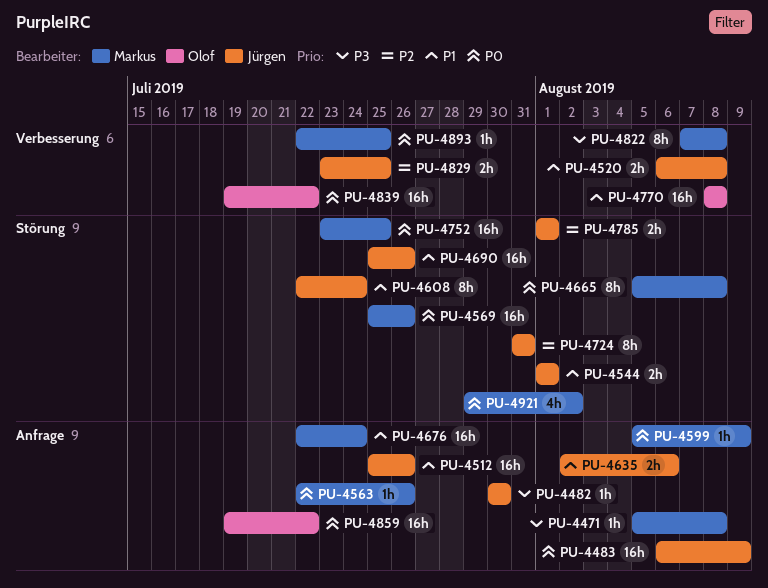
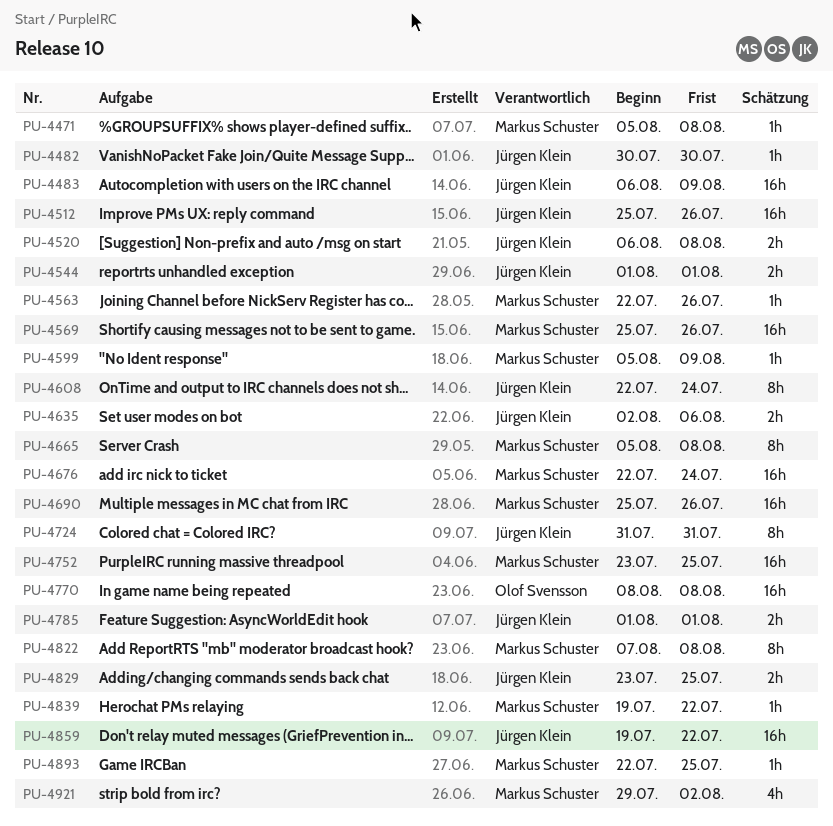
PU-4690, owner: Jürgen Klein -> Markus Schuster
PU-4839, owner: Olof Svensson -> Markus Schuster
PU-4839, estimate: 16h -> 1h
PU-4859, owner: Olof Svensson -> Jürgen Klein

